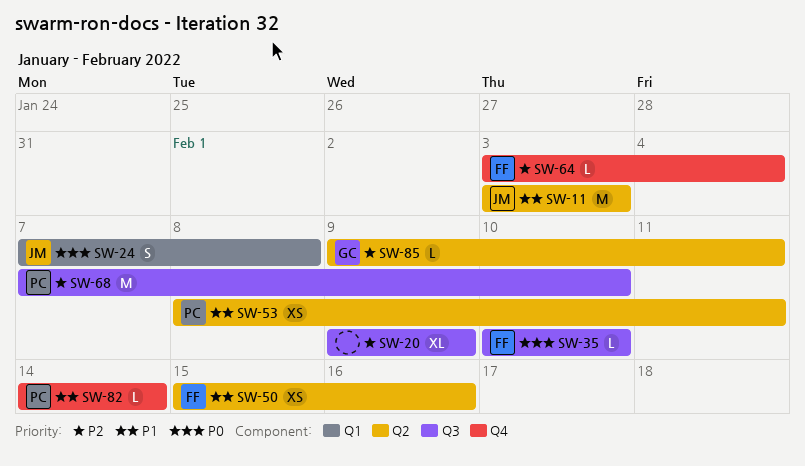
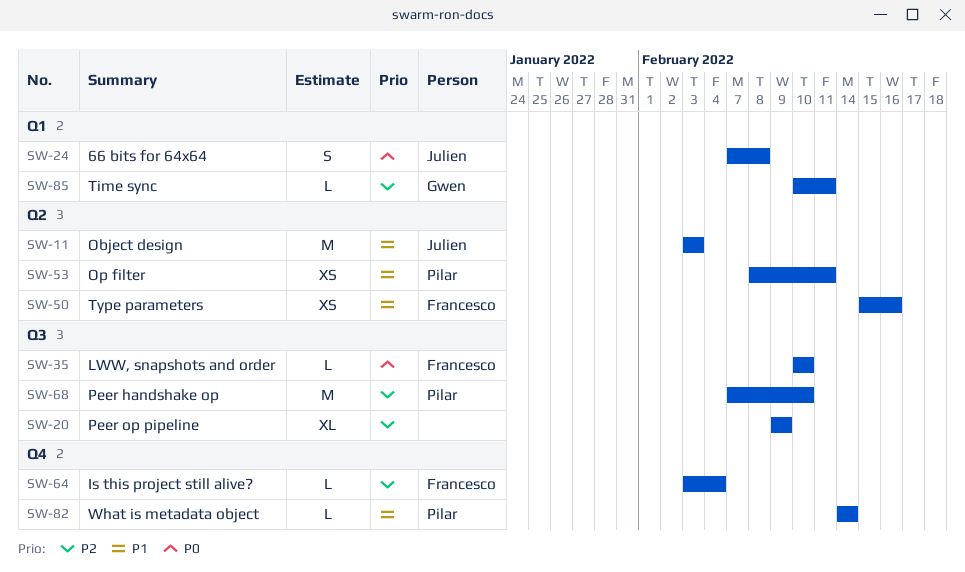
SW-85, label: Q2 -> Q1
SW-85, start: Feb 9 -> Feb 10

